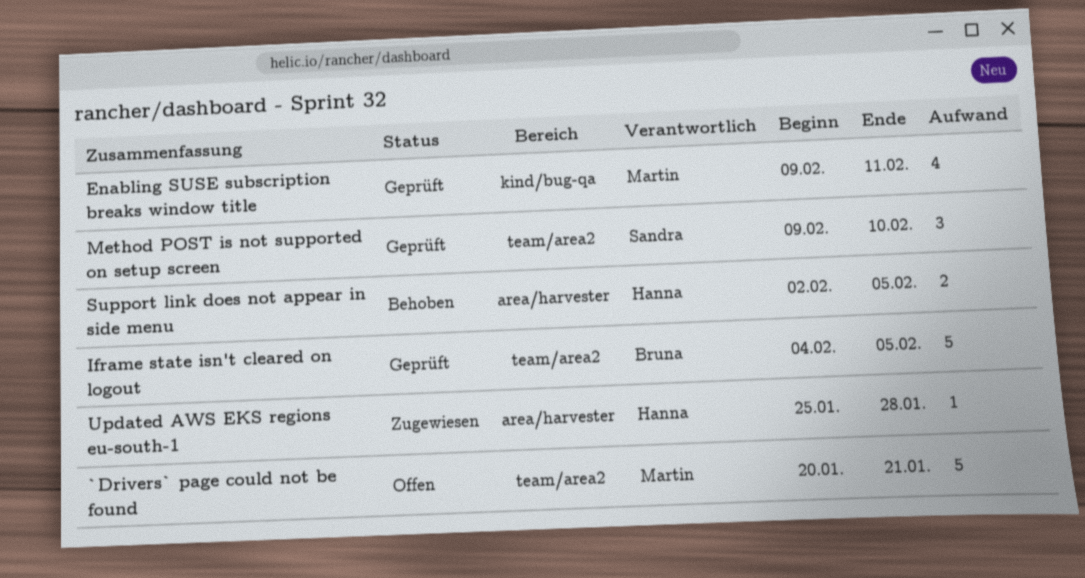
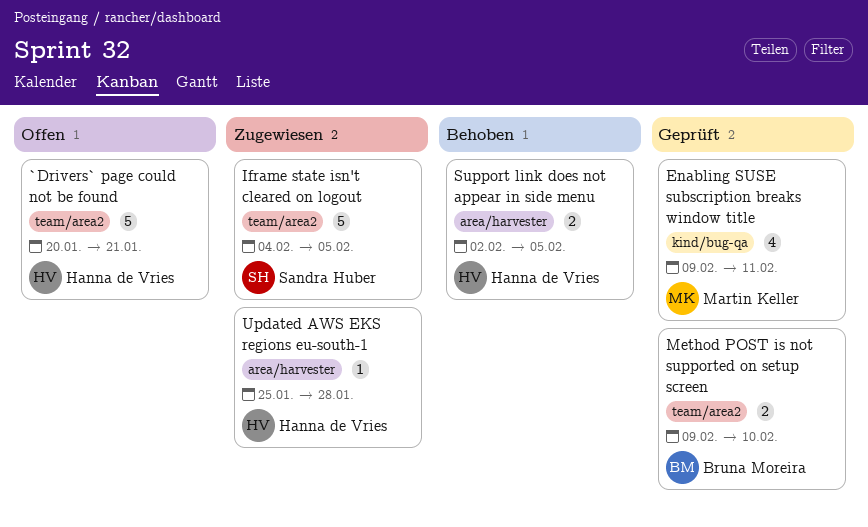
`Drivers` page could not be found, owner: Martin Keller -> Hanna de Vries
Iframe state isn't cleared on logout, status: Geprüft -> Zugewiesen
Iframe state isn't cleared on logout, owner: Bruna Moreira -> Sandra Huber
Method POST is not supported on setup screen, owner: Sandra Huber -> Bruna Moreira
Method POST is not supported on setup screen, estimate: 3 -> 2

